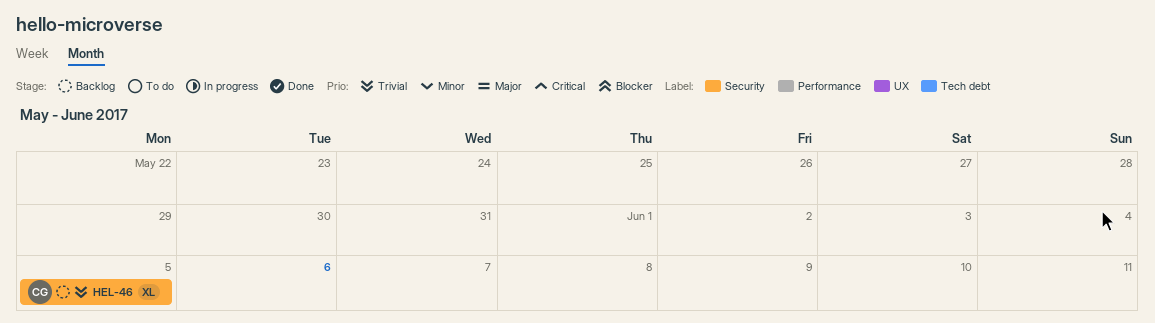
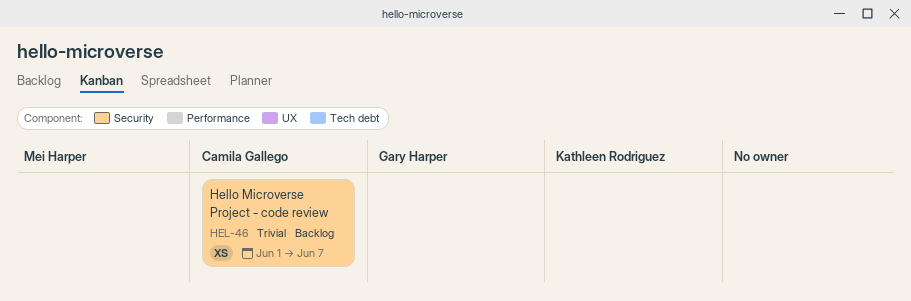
HEL-46, estimate: XL -> XS
HEL-46, start: Jun 5 -> Jun 1
HEL-46, due: Jun 5 -> Jun 7

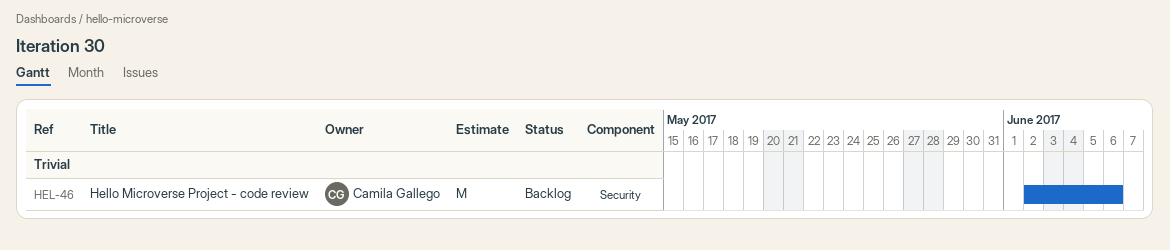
HEL-46, estimate: XS -> M
HEL-46, start: Jun 1 -> Jun 2
HEL-46, due: Jun 7 -> Jun 6

